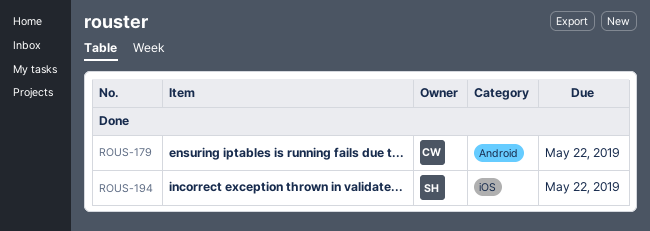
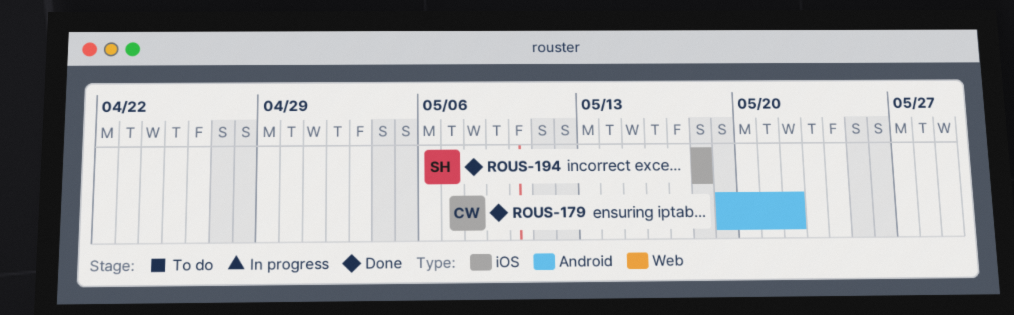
ROUS-194, due: May 22 -> May 18

